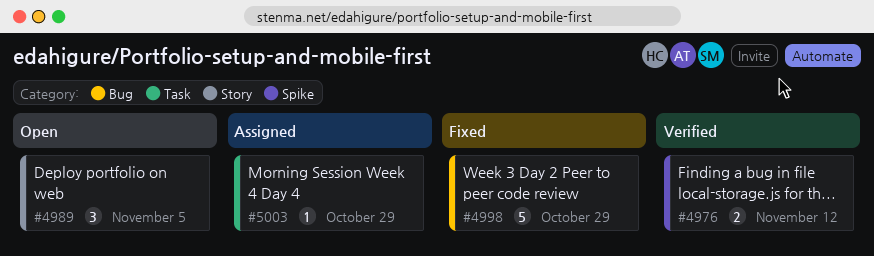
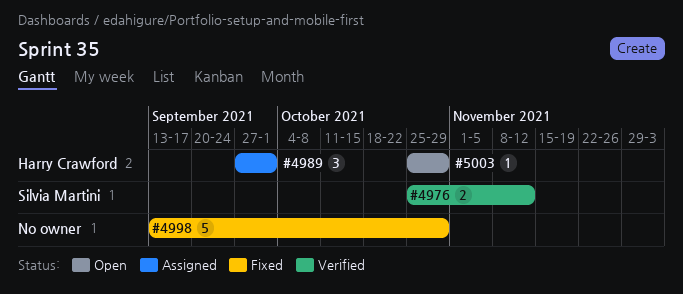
#4989, status: Open -> Assigned
#4989, due: Nov 5 -> Oct 1
#5003, status: Assigned -> Open

